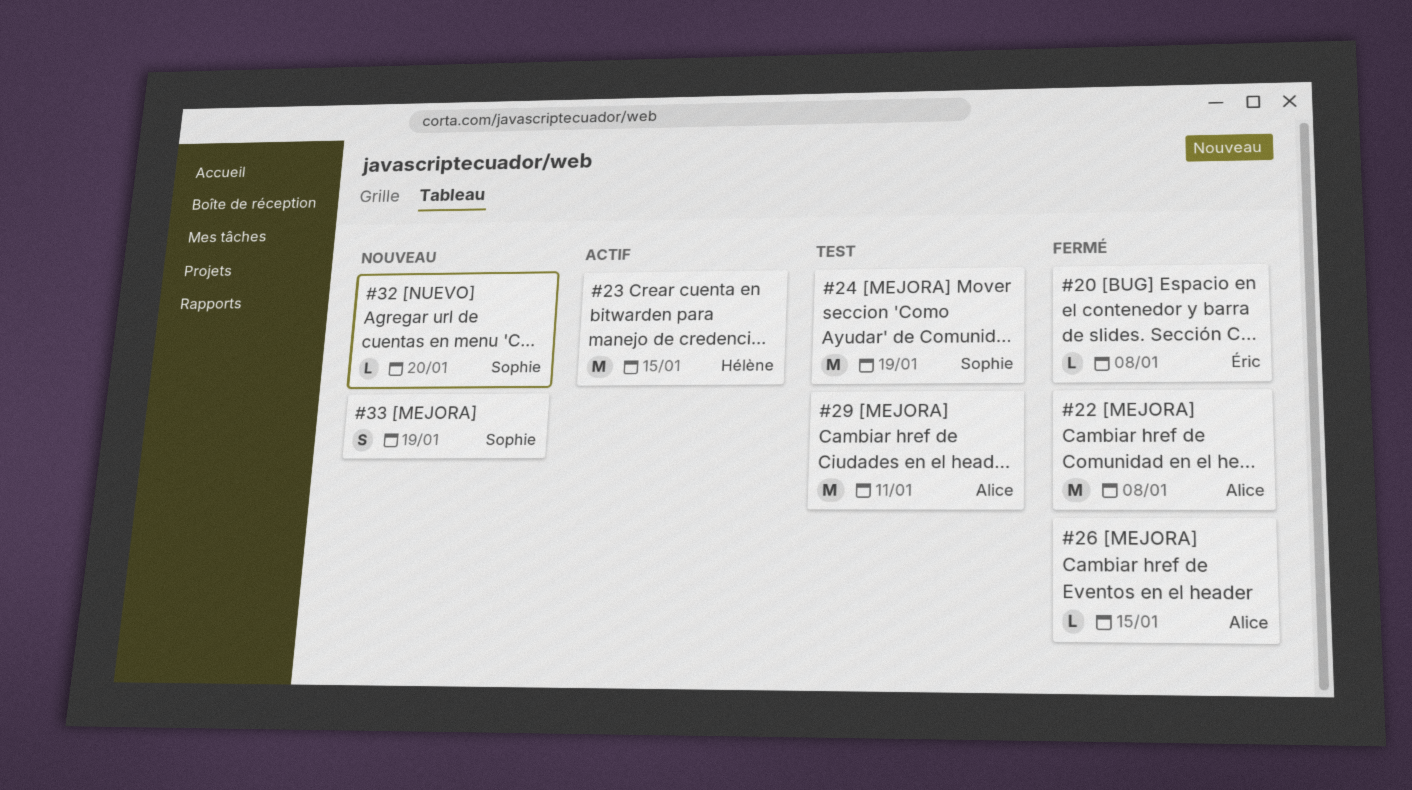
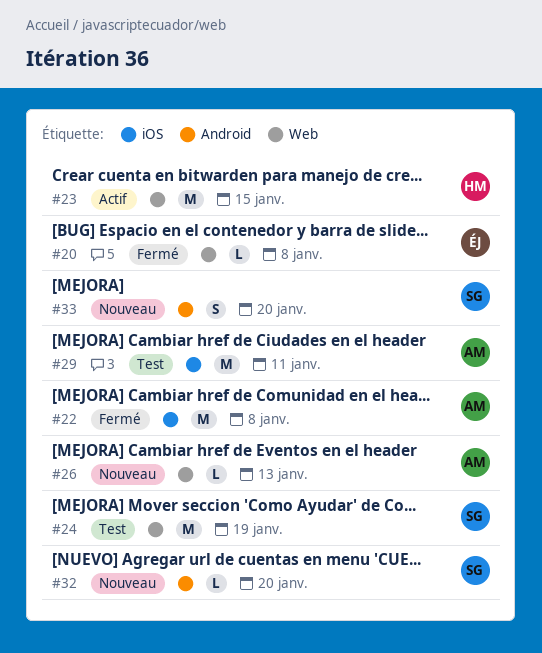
#26, status: Fermé -> Nouveau
#26, due: Jan 15 -> Jan 13
#33, due: Jan 19 -> Jan 20

